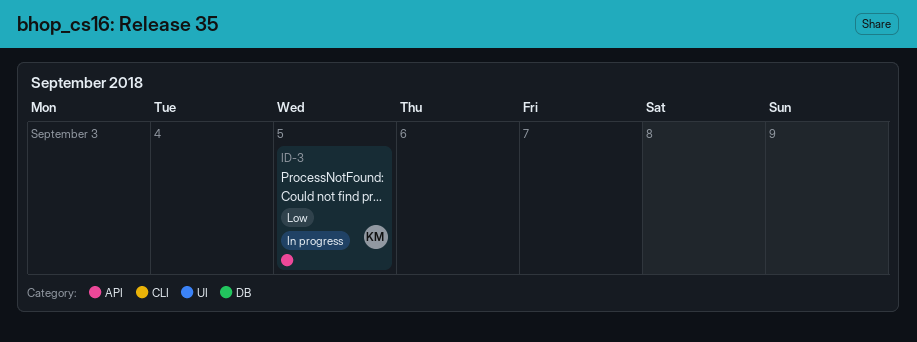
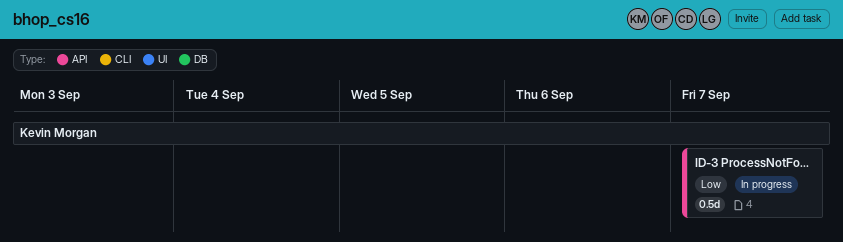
ID-3, due: Sep 5 -> Sep 7

